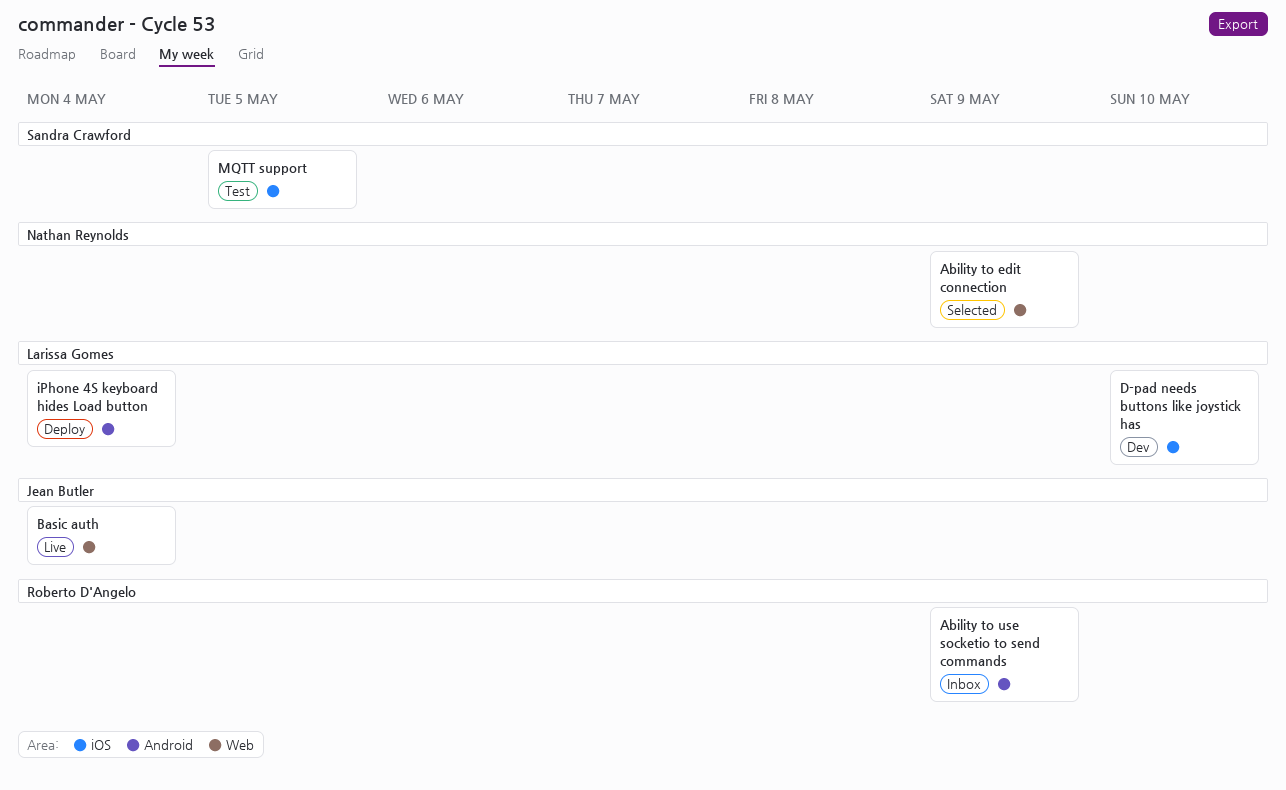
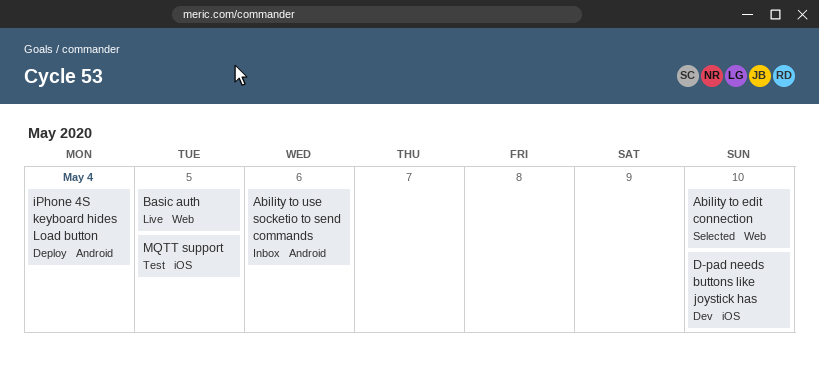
Ability to edit connection, due: May 9 -> May 10
Ability to use socketio to send commands, due: May 9 -> May 6
Basic auth, due: May 4 -> May 5

